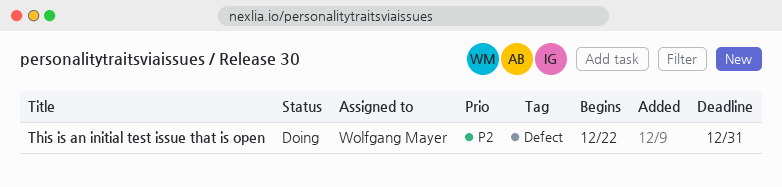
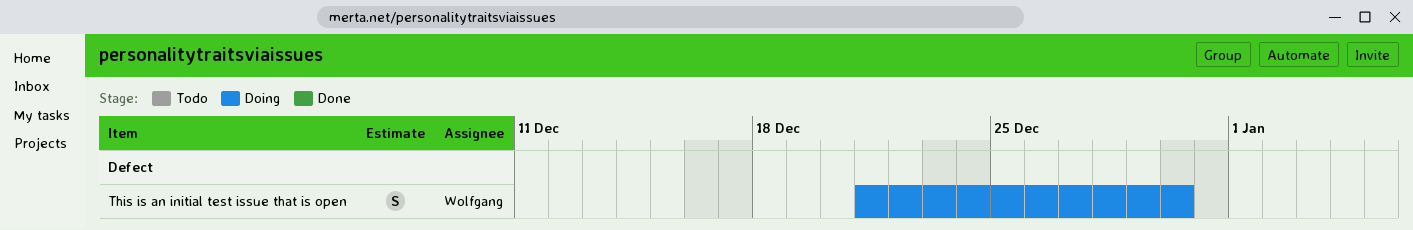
This is an initial test issue that is open, start: Dec 22 -> Dec 21
This is an initial test issue that is open, due: Dec 31 -> Dec 30

